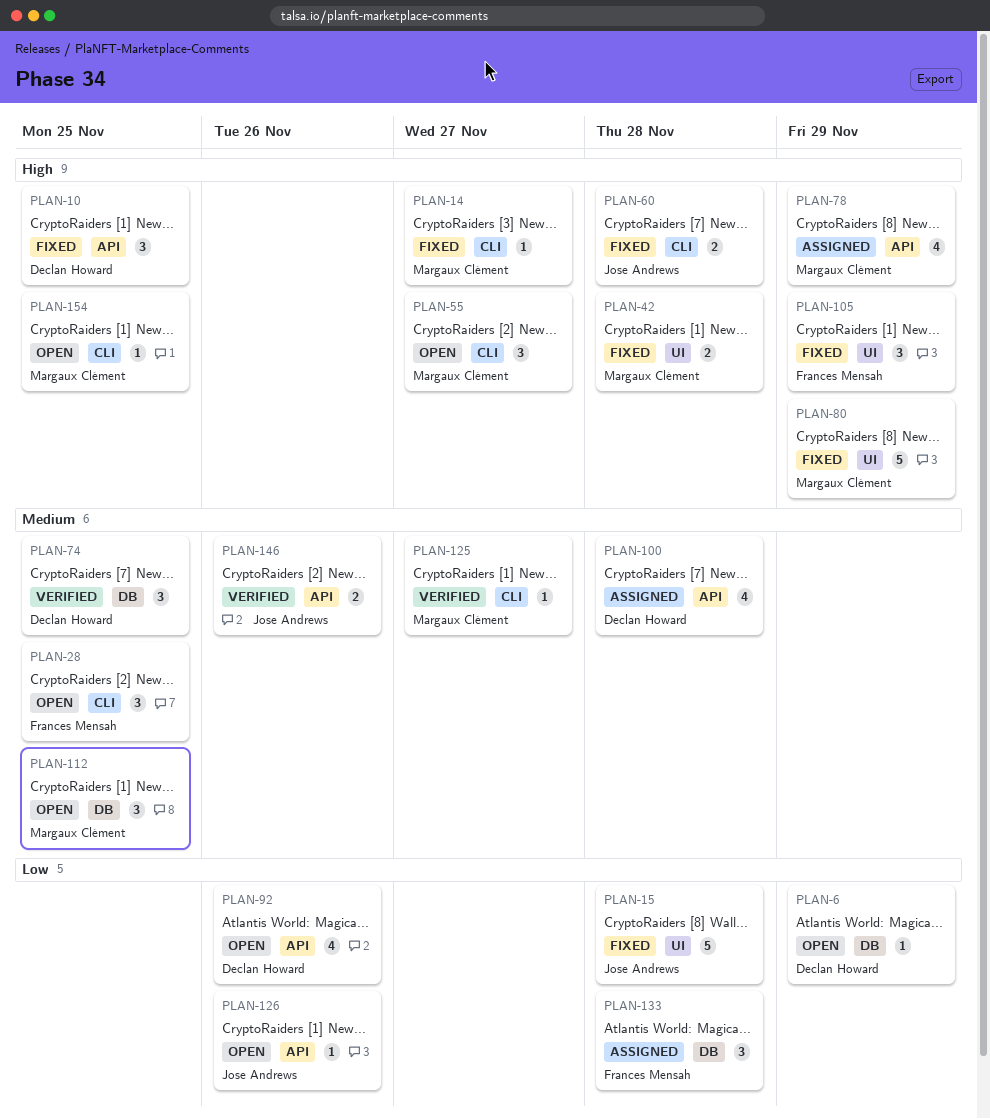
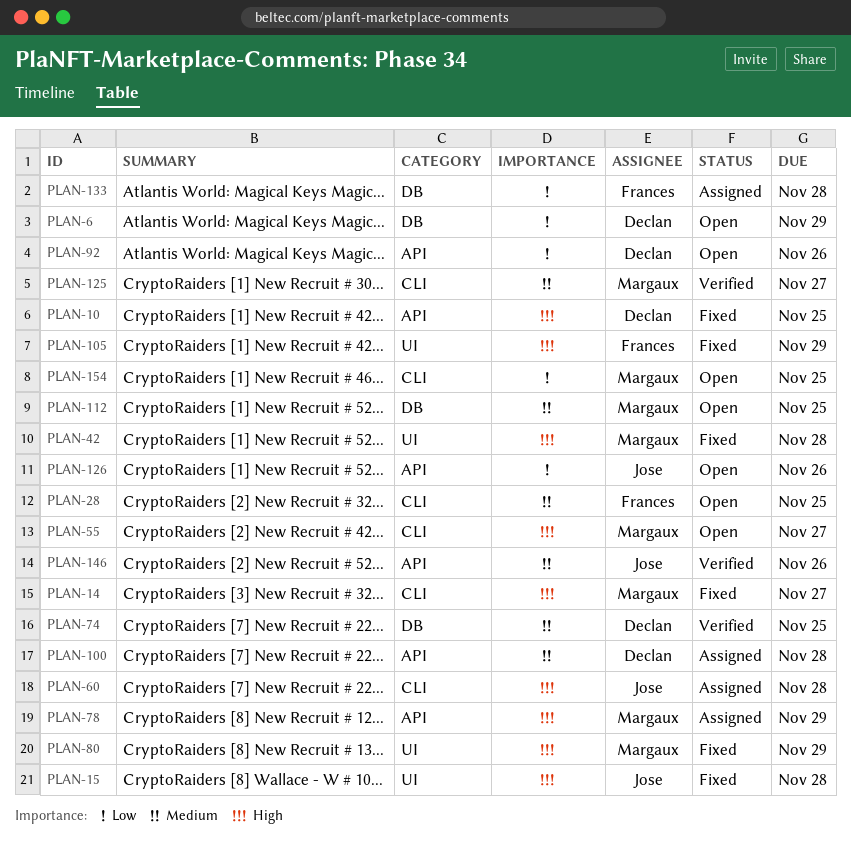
PLAN-15, priority: Low -> High
PLAN-60, status: Fixed -> Assigned
PLAN-154, priority: High -> Low

